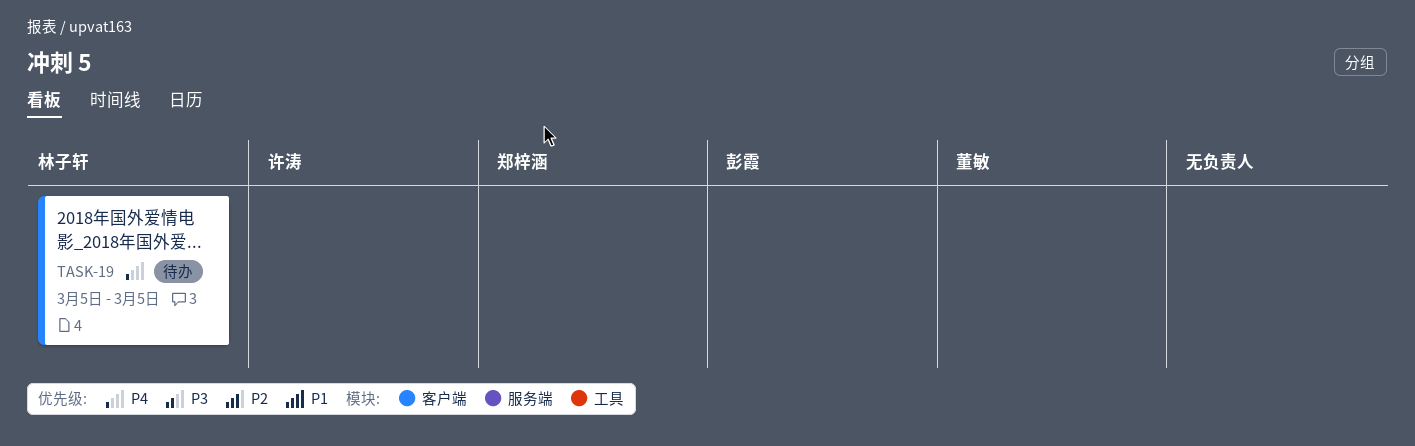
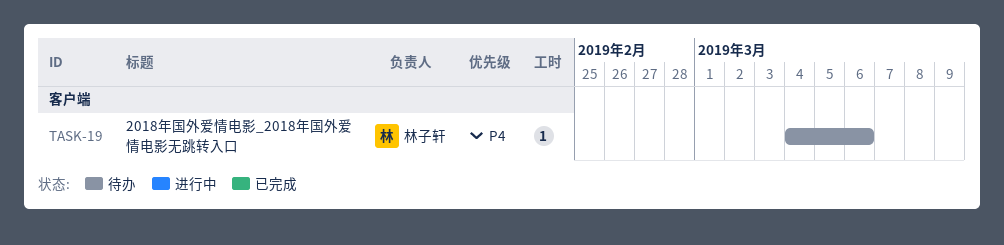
TASK-19, start: Mar 5 -> Mar 4
TASK-19, due: Mar 5 -> Mar 6

